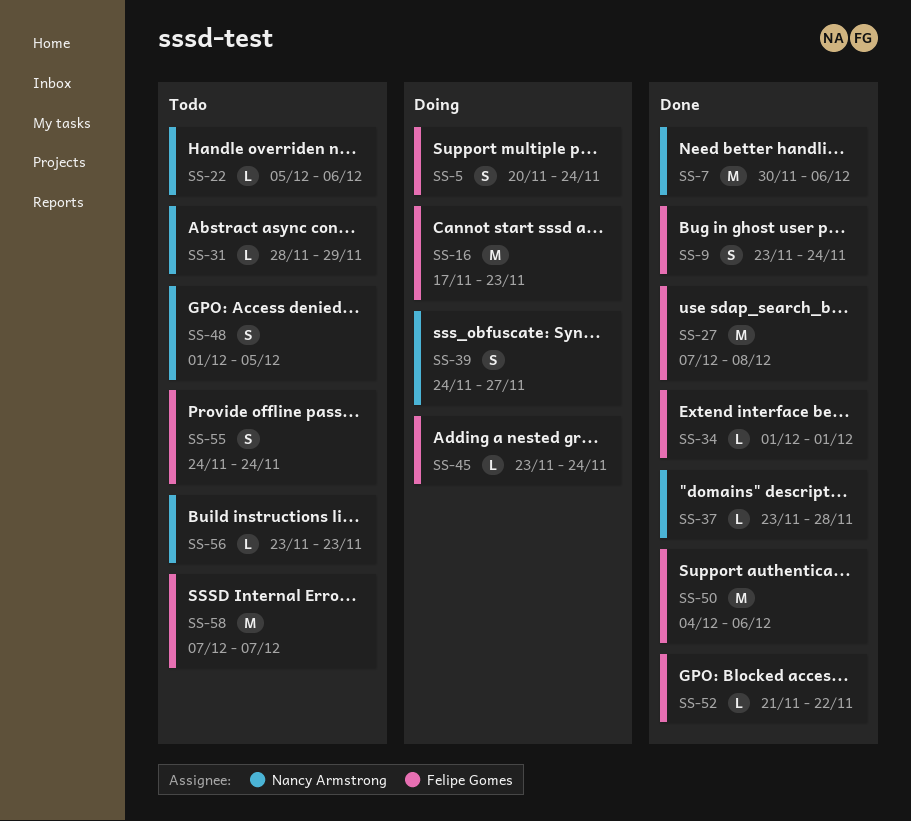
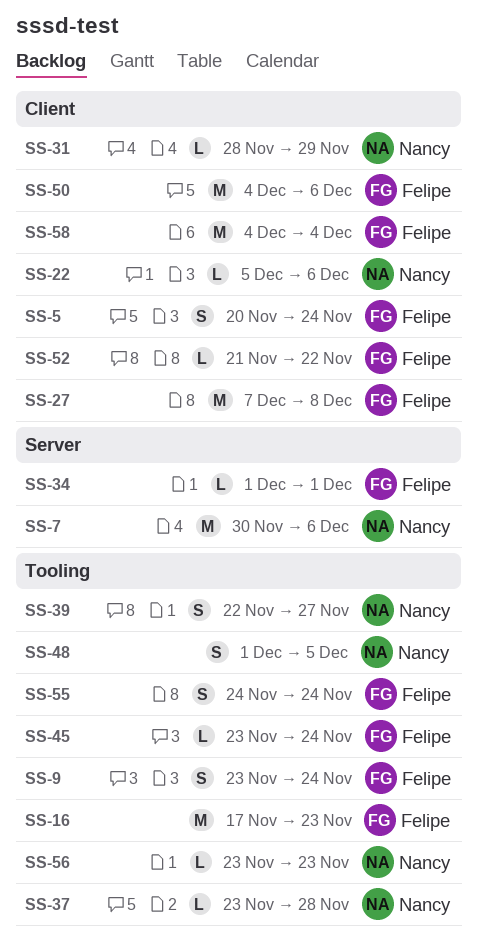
SS-39, start: Nov 24 -> Nov 22
SS-58, start: Dec 7 -> Dec 4
SS-58, due: Dec 7 -> Dec 4

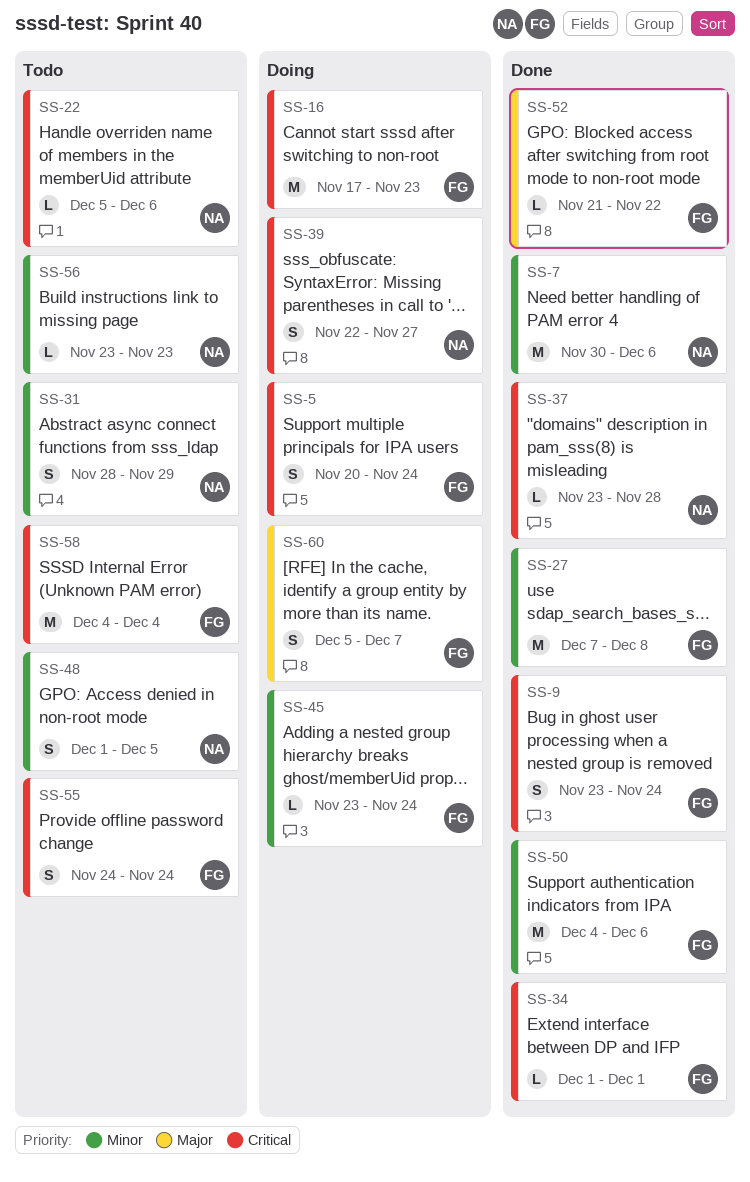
SS-31, estimate: L -> S
SS-60: none -> present

